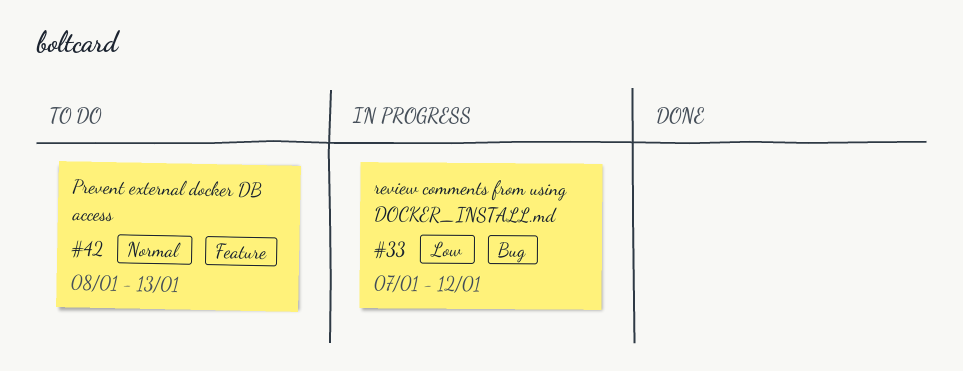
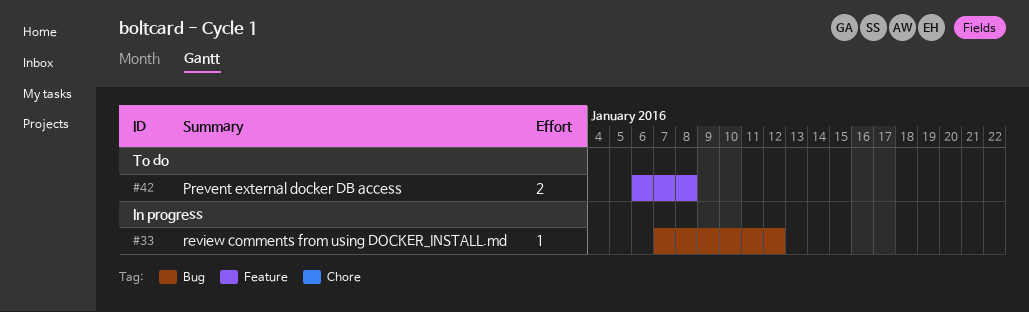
#42, start: Jan 8 -> Jan 6
#42, due: Jan 13 -> Jan 8

